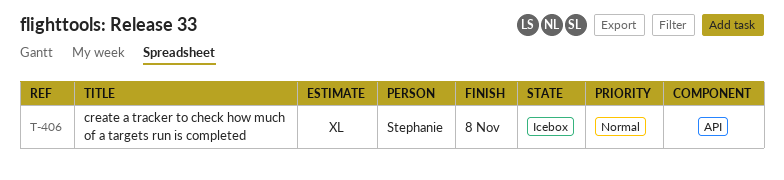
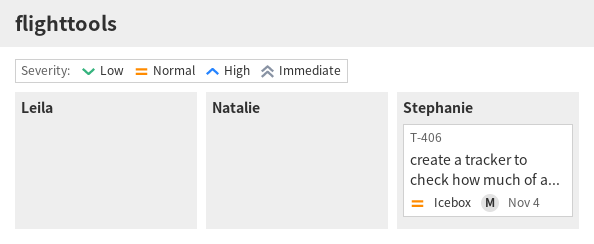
T-406, estimate: XL -> M
T-406, due: Nov 8 -> Nov 4

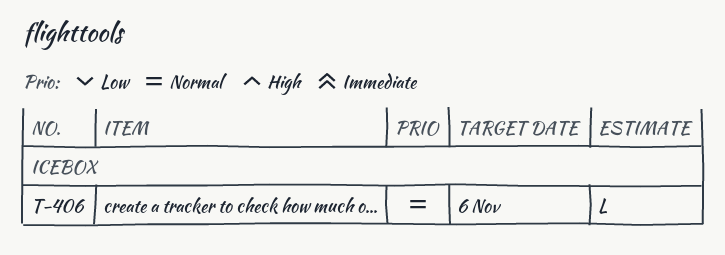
T-406, estimate: M -> L
T-406, due: Nov 4 -> Nov 6

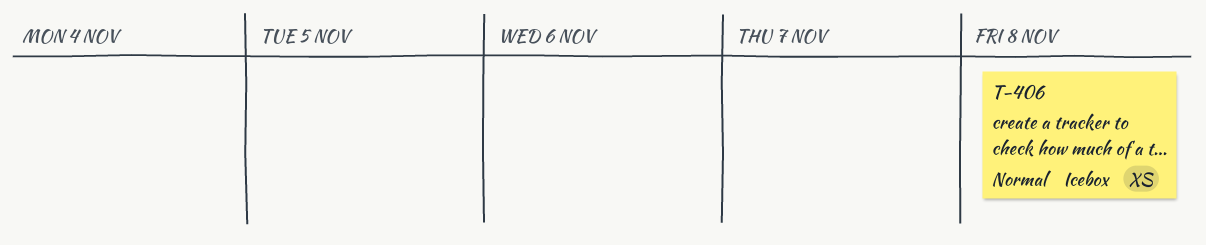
T-406, estimate: L -> XS
T-406, due: Nov 6 -> Nov 8

